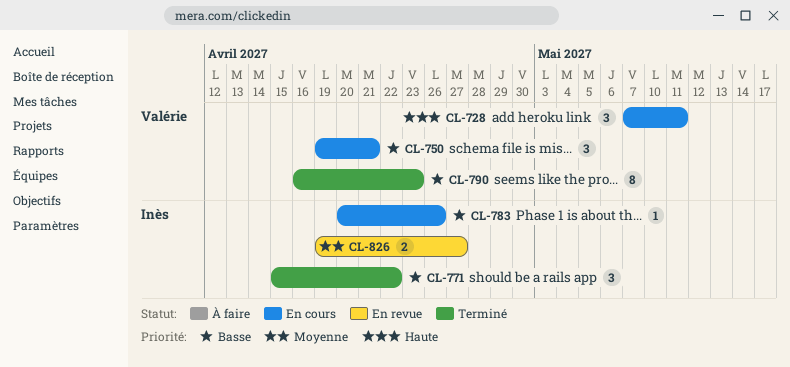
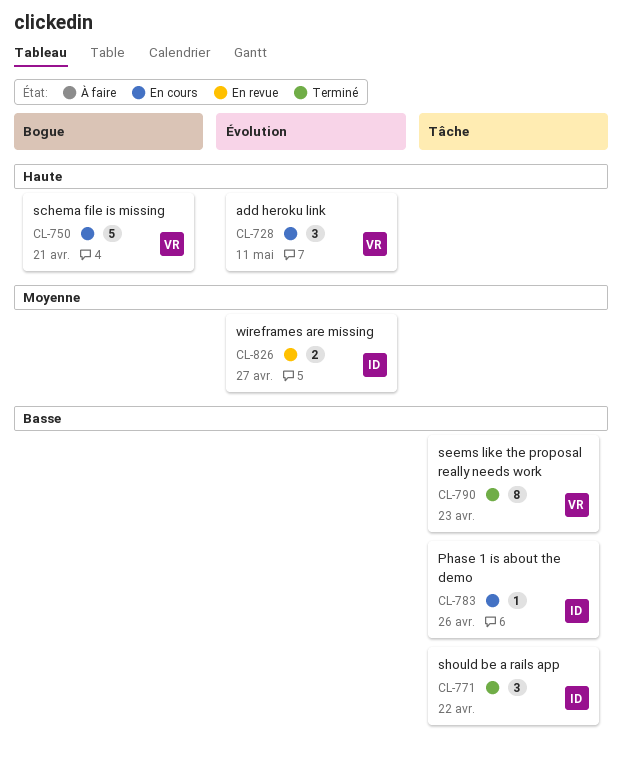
CL-750, priority: Basse -> Haute
CL-750, estimate: 3 -> 5

